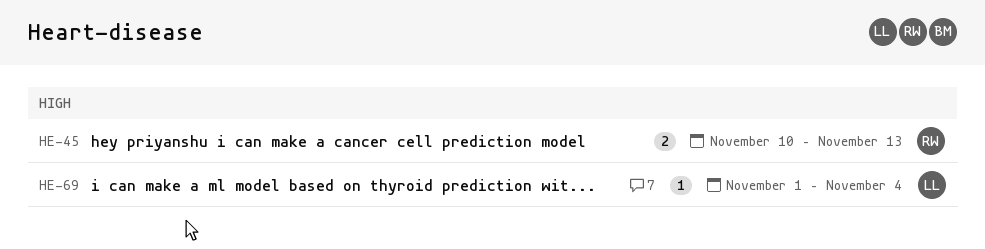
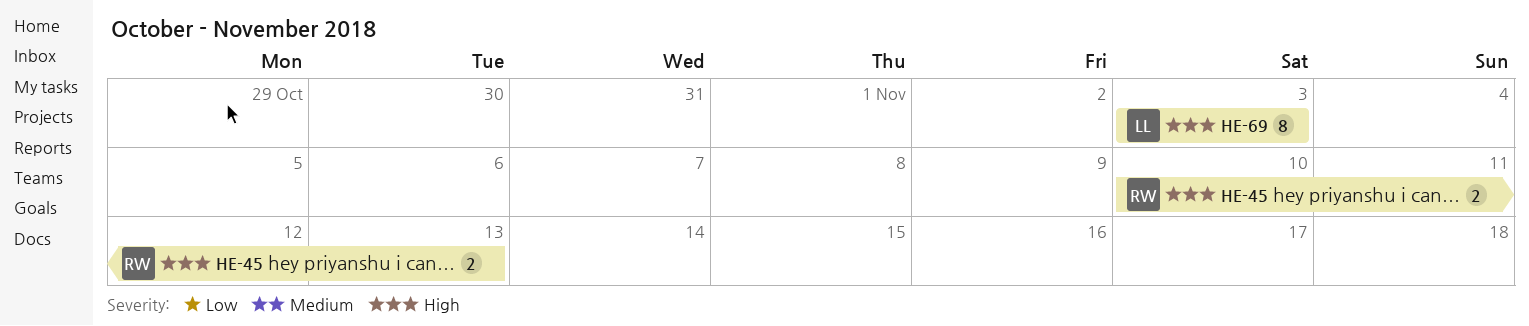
HE-69, estimate: 1 -> 8
HE-69, start: Nov 1 -> Nov 3
HE-69, due: Nov 4 -> Nov 3

